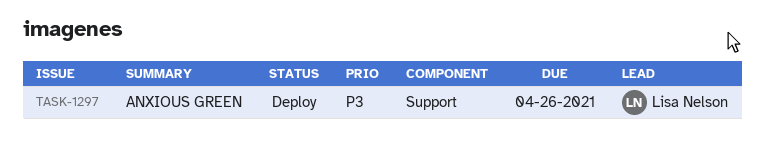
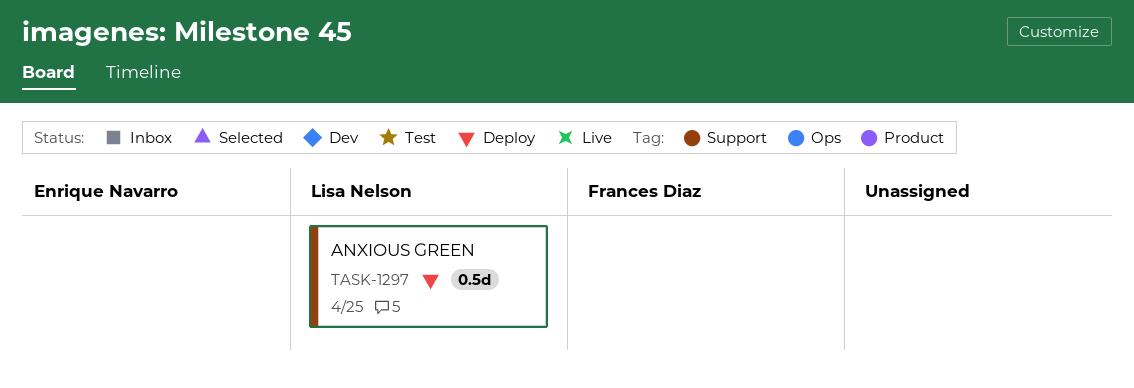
TASK-1297, due: Apr 26 -> Apr 25

